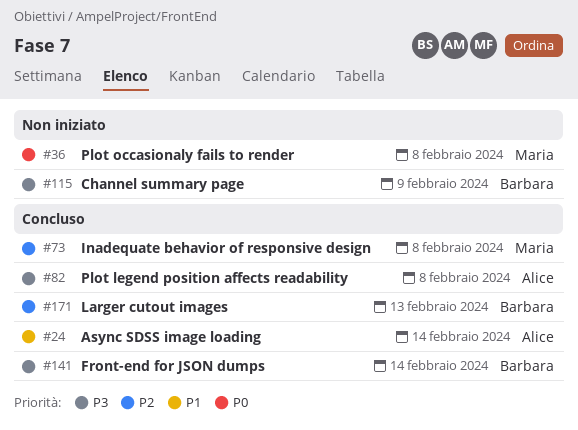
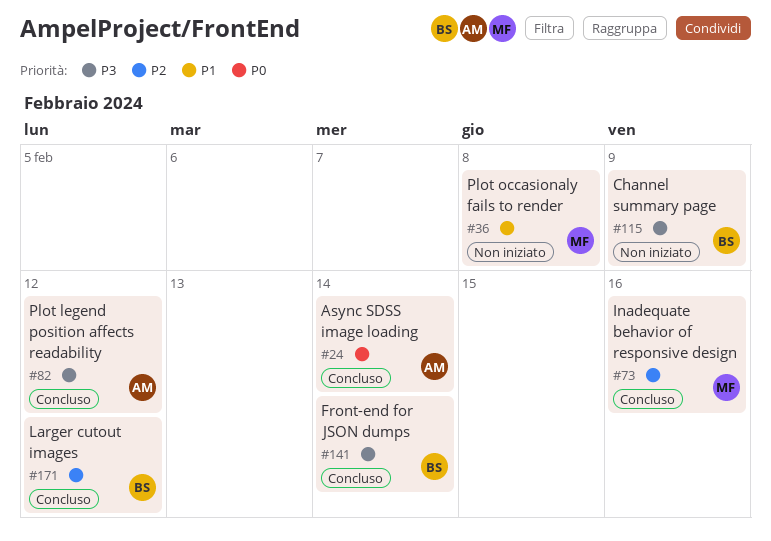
#24, priority: P1 -> P0
#36, priority: P0 -> P1
#73, due: Feb 8 -> Feb 16
#82, due: Feb 8 -> Feb 12
#171, due: Feb 13 -> Feb 12

